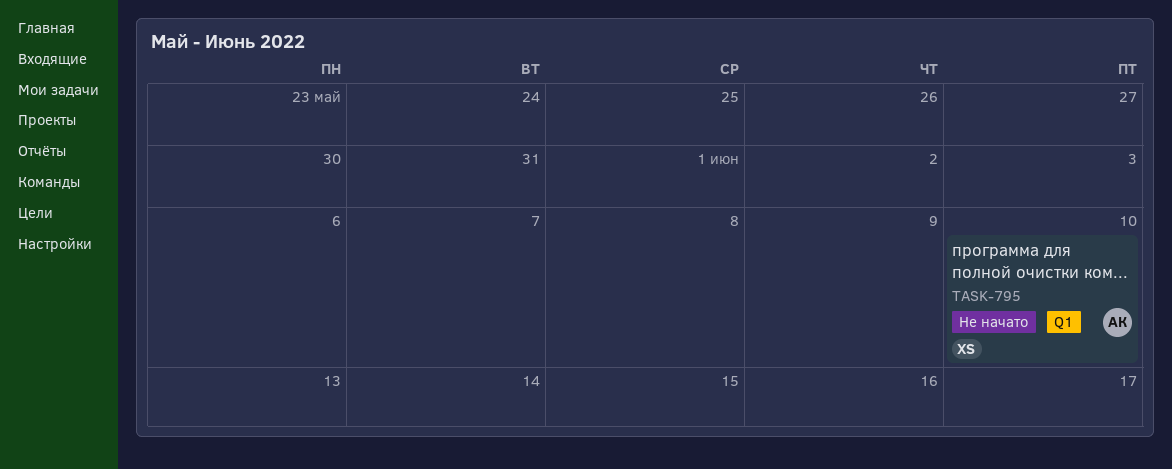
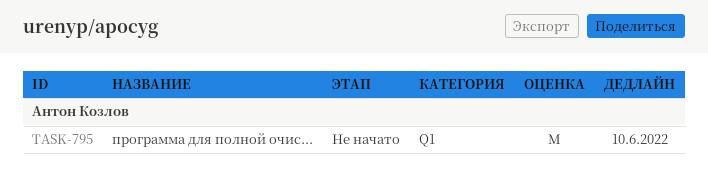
TASK-795, estimate: XS -> M

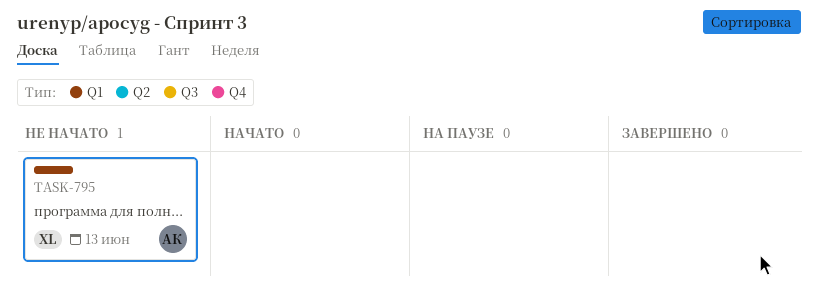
TASK-795, estimate: M -> XL
TASK-795, due: Jun 10 -> Jun 13

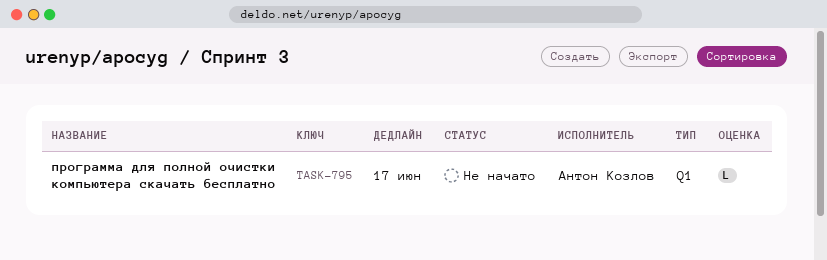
TASK-795, estimate: XL -> L
TASK-795, due: Jun 13 -> Jun 17

